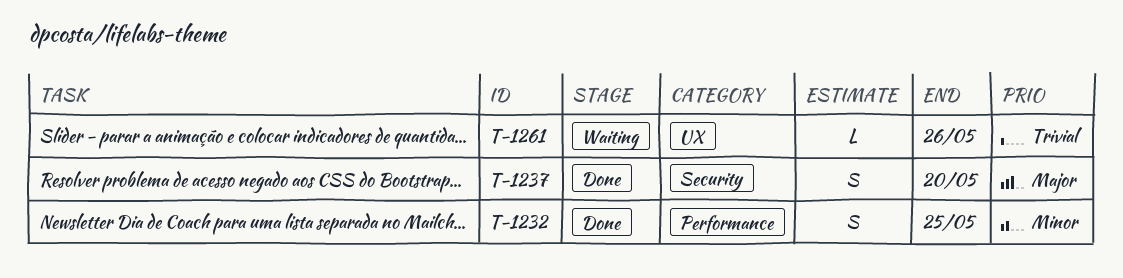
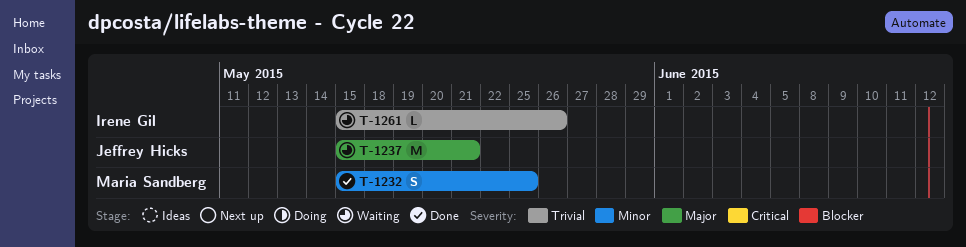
T-1237, status: Done -> Waiting
T-1237, estimate: S -> M
T-1237, due: May 20 -> May 21

